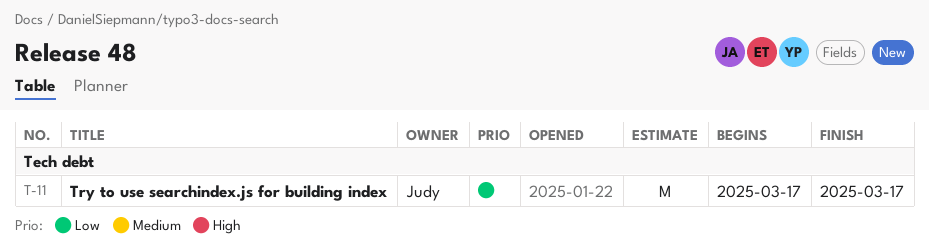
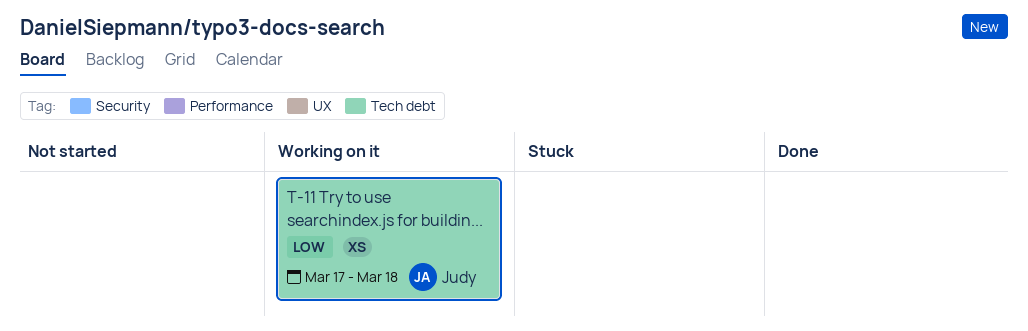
T-11, estimate: M -> XS
T-11, due: Mar 17 -> Mar 18

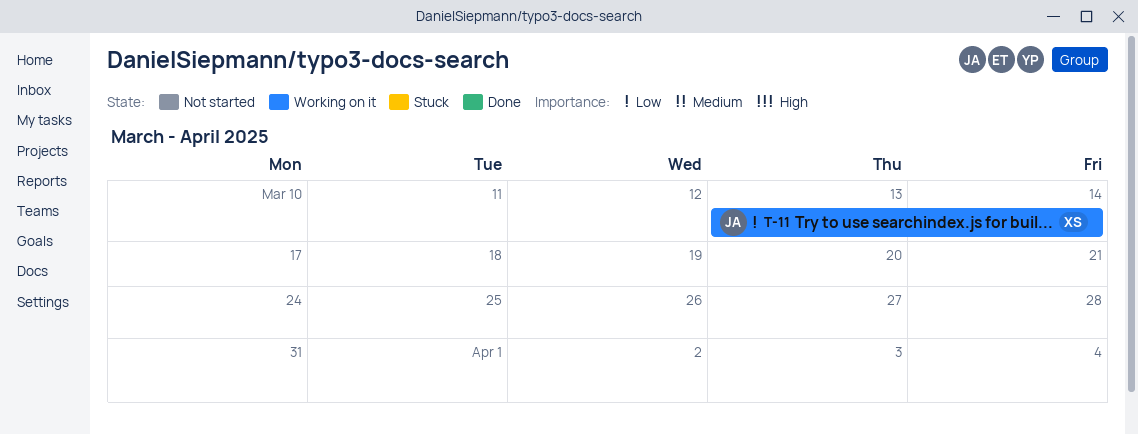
T-11, start: Mar 17 -> Mar 13
T-11, due: Mar 18 -> Mar 14

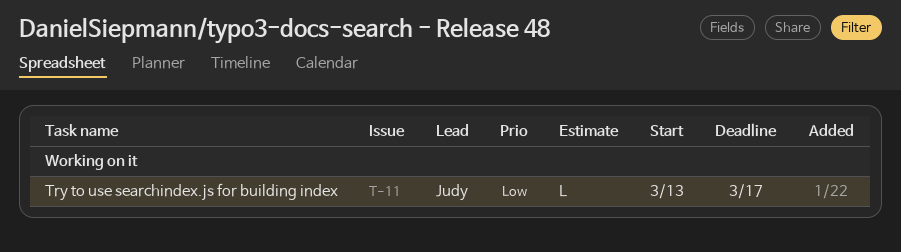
T-11, estimate: XS -> L
T-11, due: Mar 14 -> Mar 17

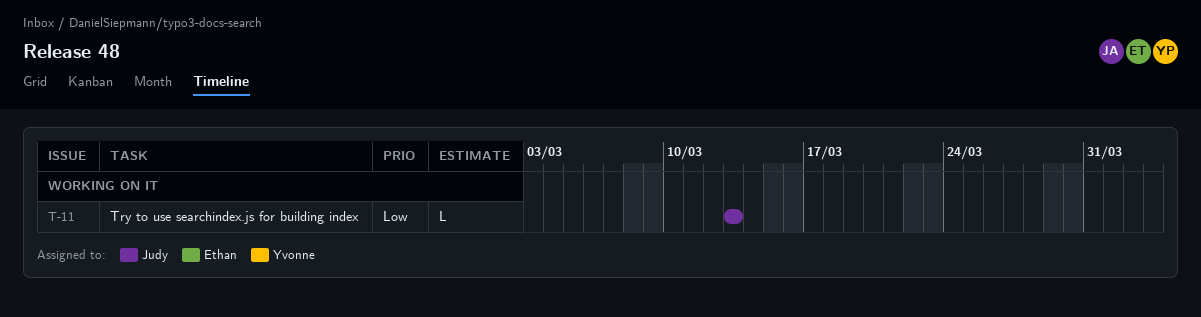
T-11, due: Mar 17 -> Mar 13

